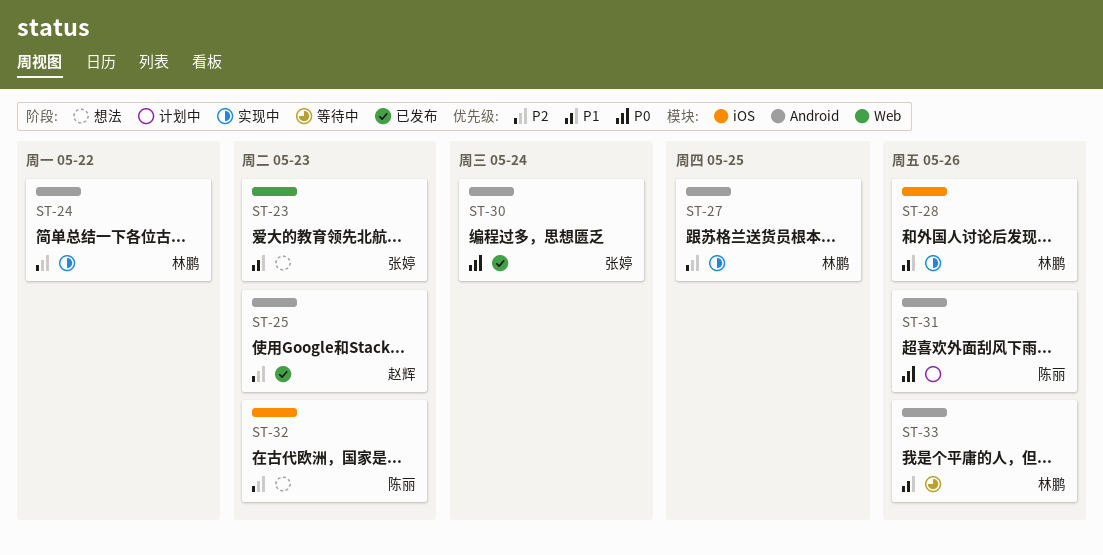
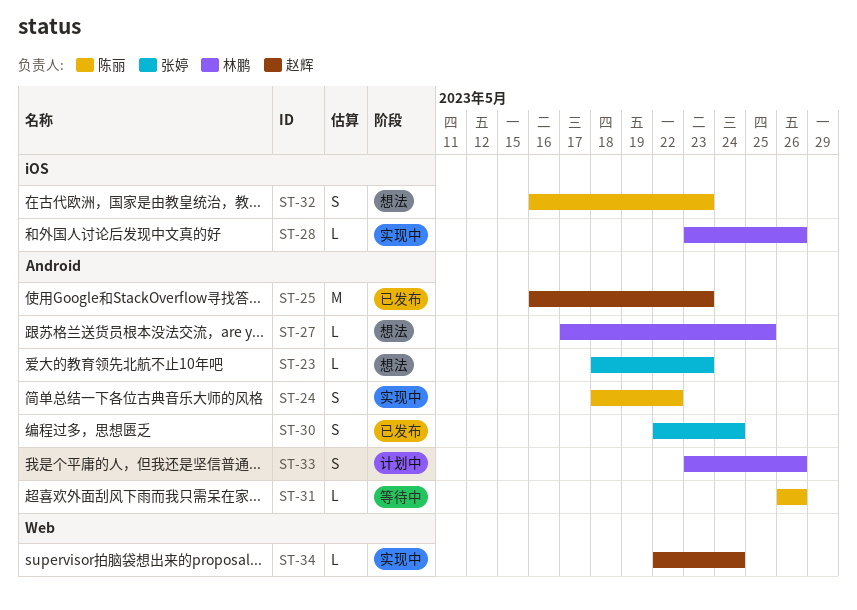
ST-23, label: Web -> Android
ST-24, owner: 林鹏 -> 陈丽
ST-27, status: 实现中 -> 想法
ST-31, status: 计划中 -> 等待中
ST-33, status: 等待中 -> 计划中
ST-34: none -> present

